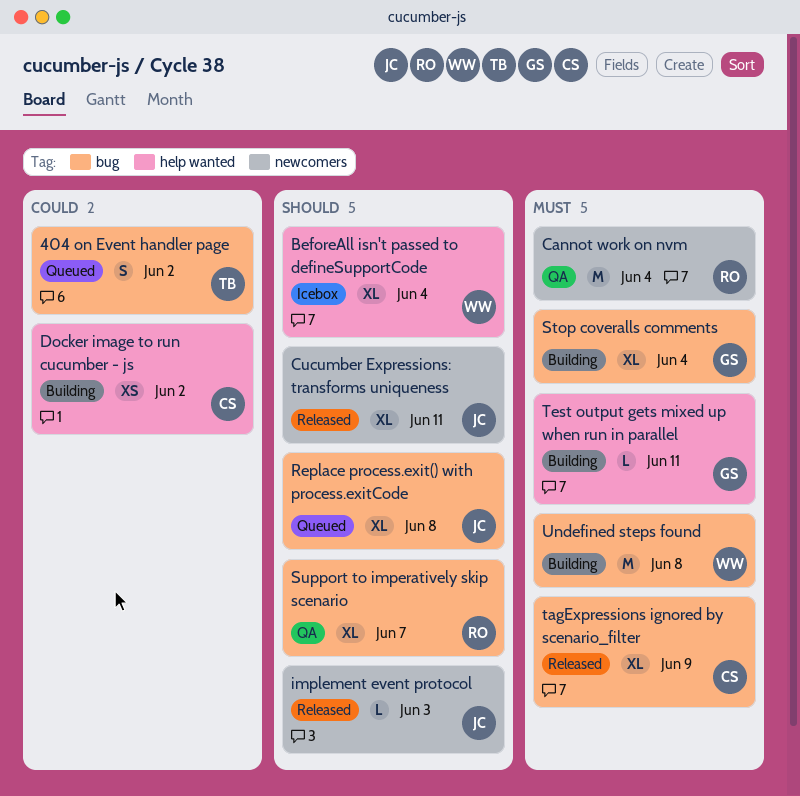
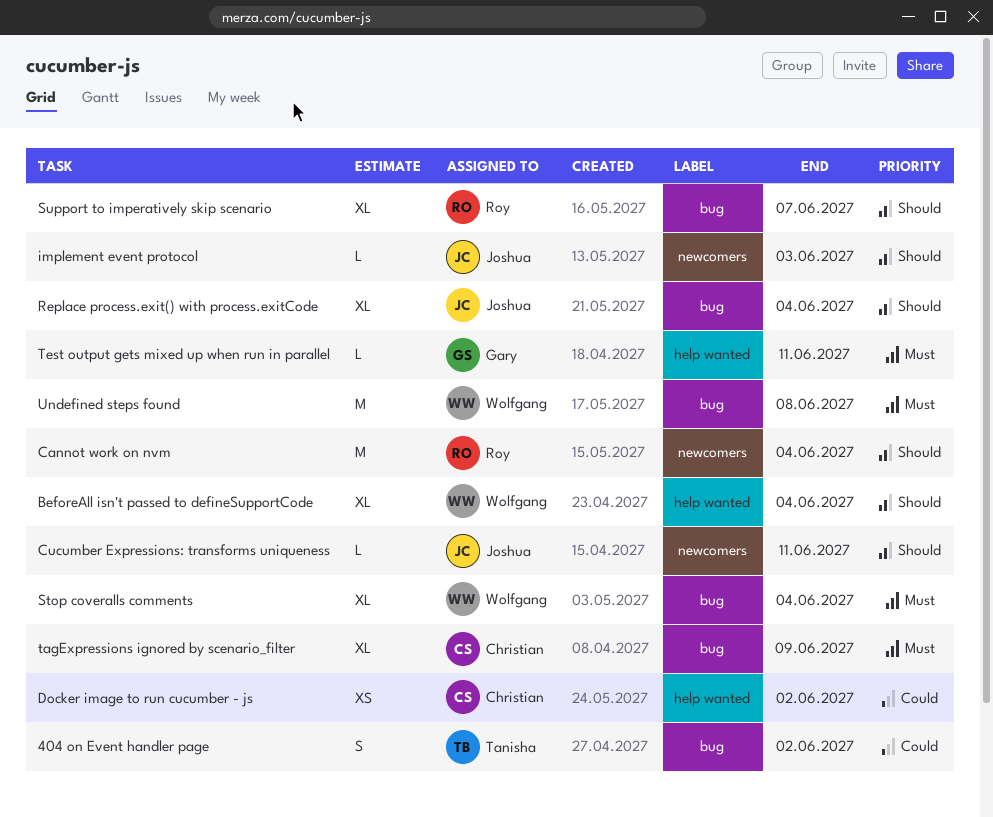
Cannot work on nvm, priority: Must -> Should
Cucumber Expressions: transforms uniqueness, estimate: XL -> L
Replace process.exit() with process.exitCode, due: Jun 8 -> Jun 4
Stop coveralls comments, owner: Gary -> Wolfgang

